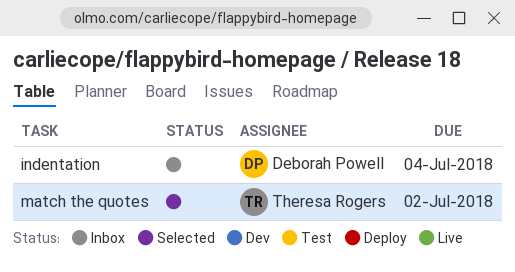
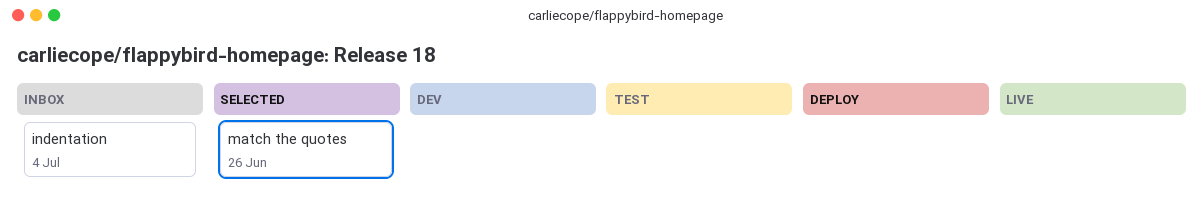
match the quotes, due: Jul 2 -> Jun 26

